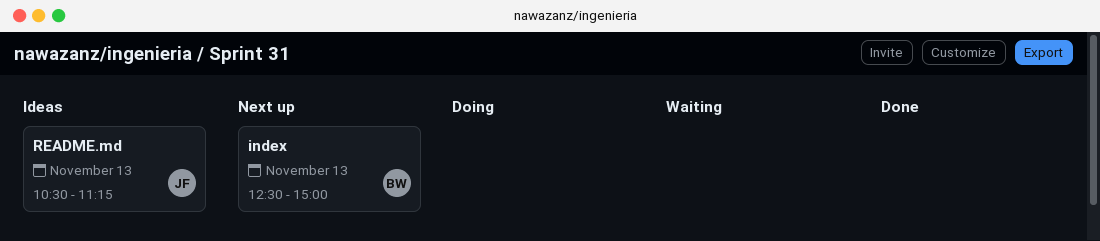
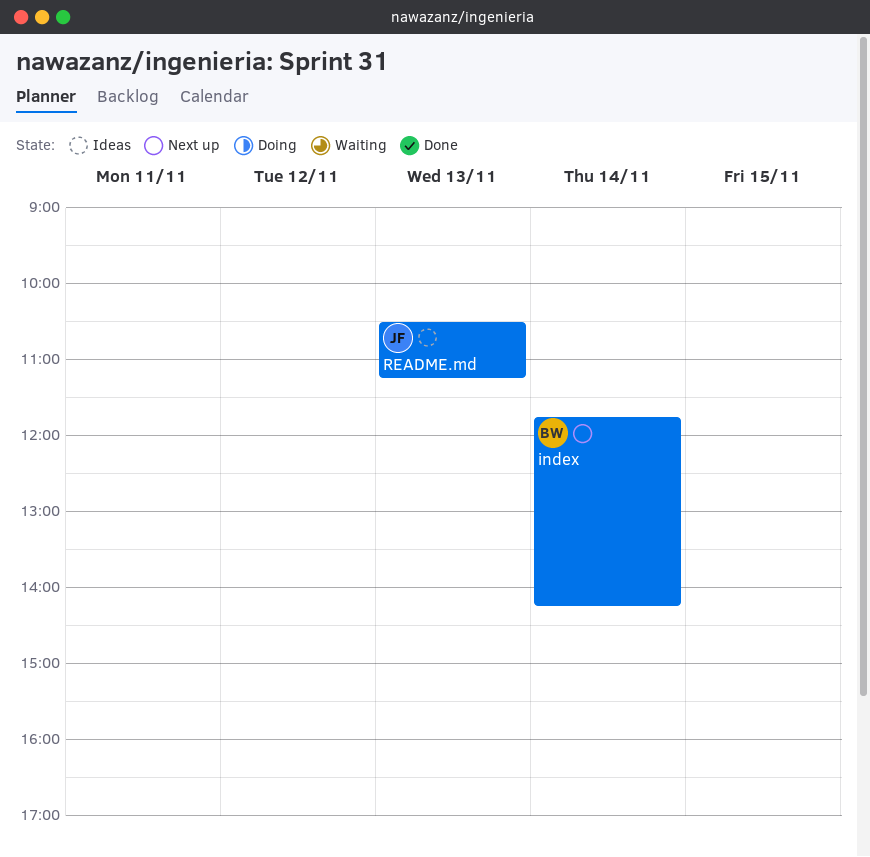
index, day: Nov 13 -> Nov 14
index, begins: 12:30 -> 11:45
index, ends: 15:00 -> 14:15

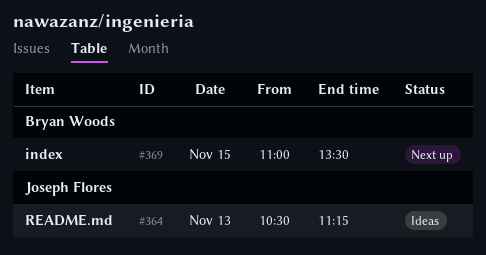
index, day: Nov 14 -> Nov 15
index, begins: 11:45 -> 11:00
index, ends: 14:15 -> 13:30

